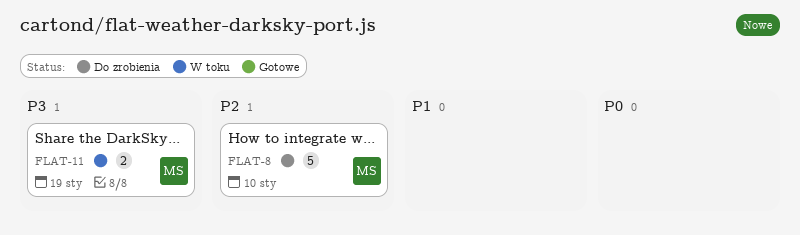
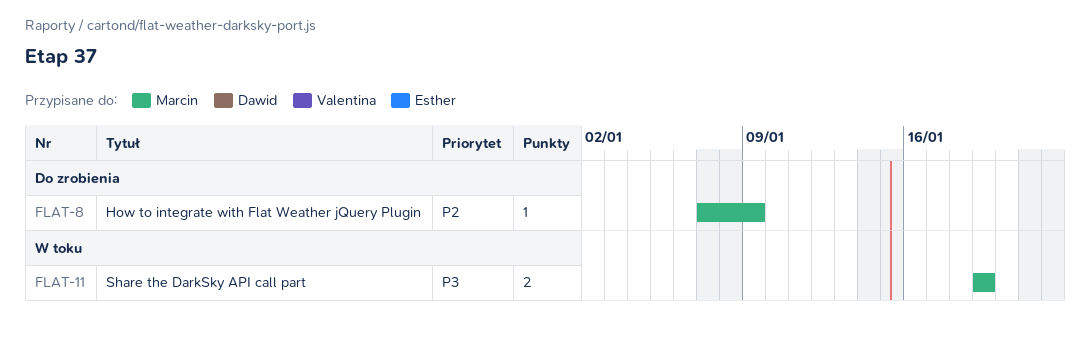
FLAT-8, estimate: 5 -> 1
FLAT-8, due: Jan 10 -> Jan 9

